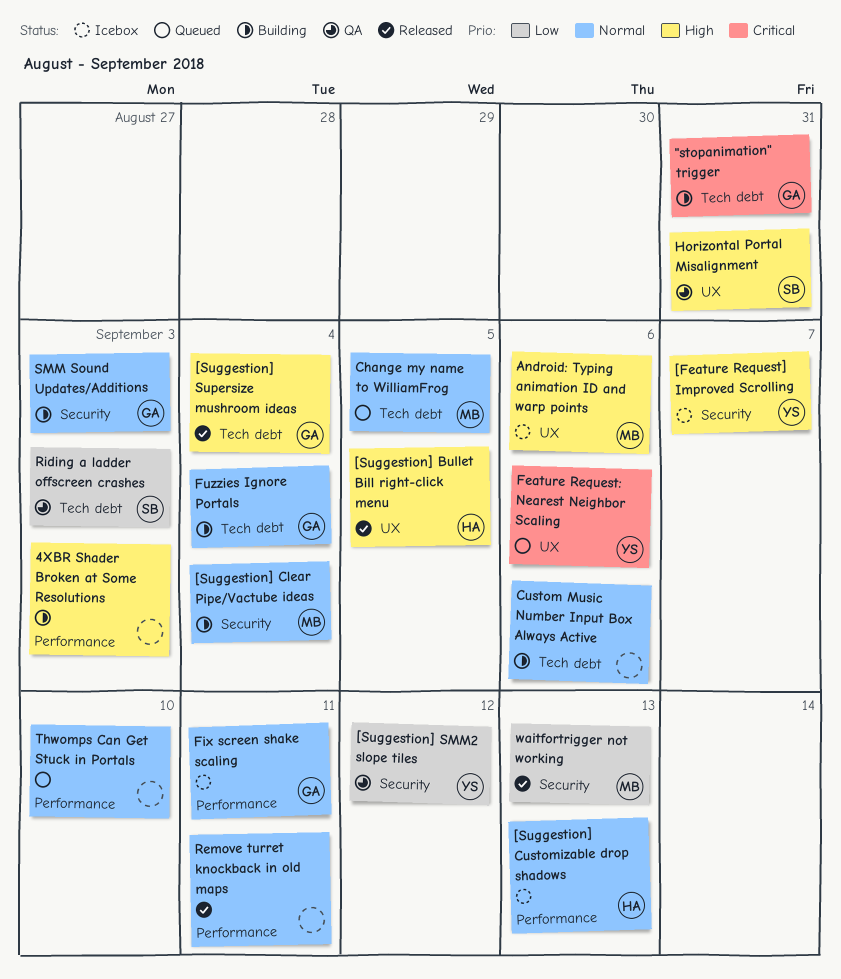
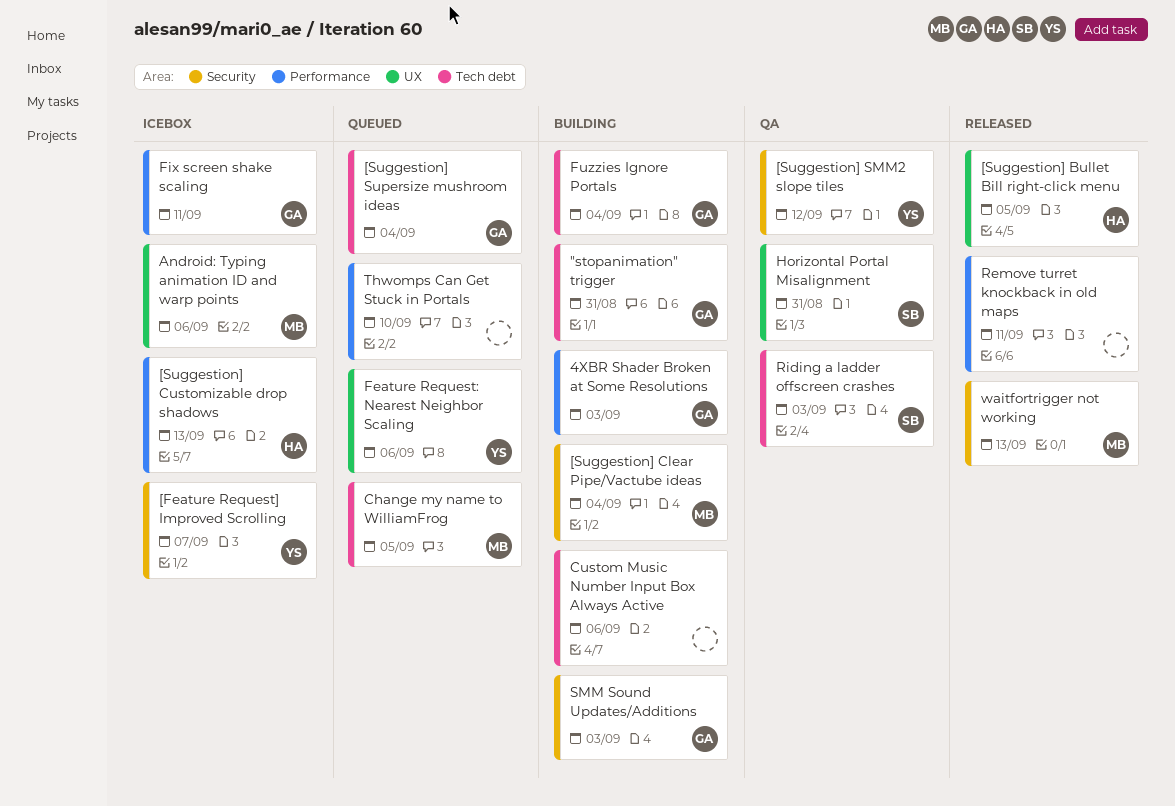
4XBR Shader Broken at Some Resolutions, owner: none -> GA
[Suggestion] Supersize mushroom ideas, status: Released -> Queued

